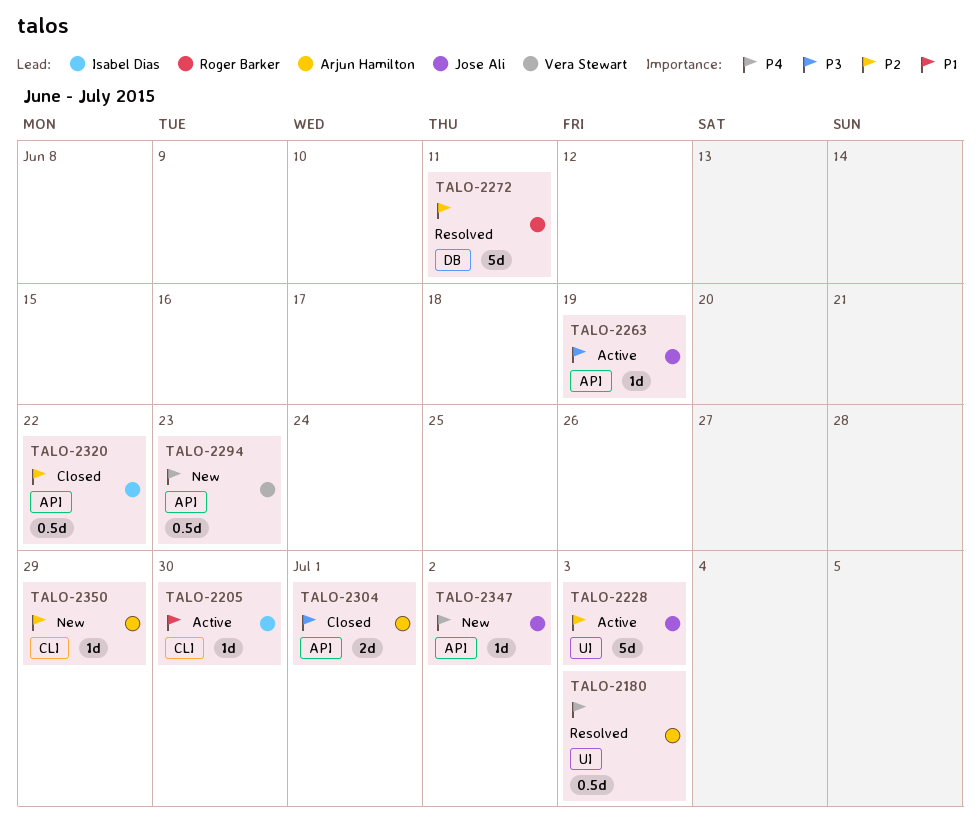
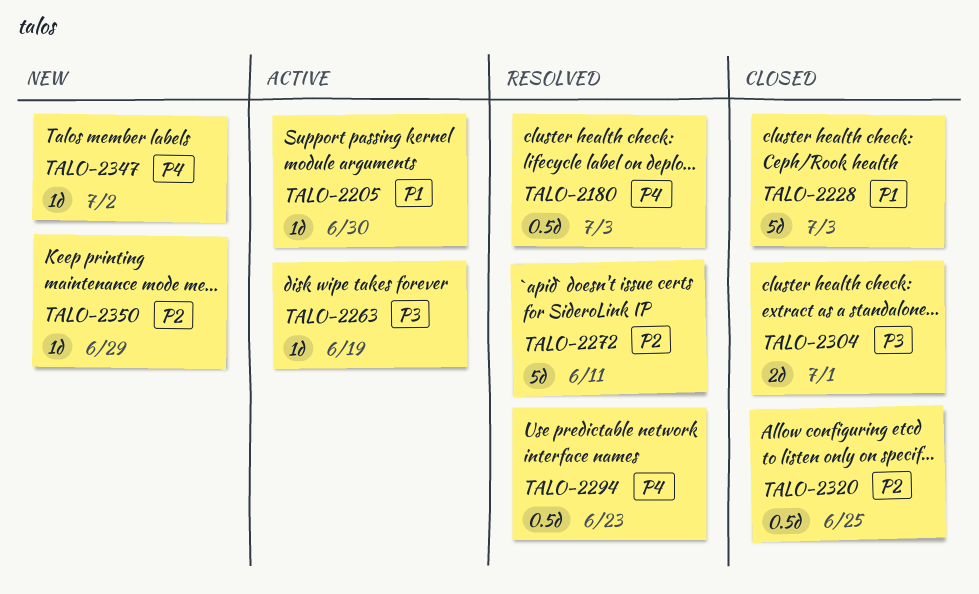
TALO-2228, status: Active -> Closed
TALO-2228, priority: P2 -> P1
TALO-2294, status: New -> Resolved
TALO-2320, due: Jun 22 -> Jun 25

